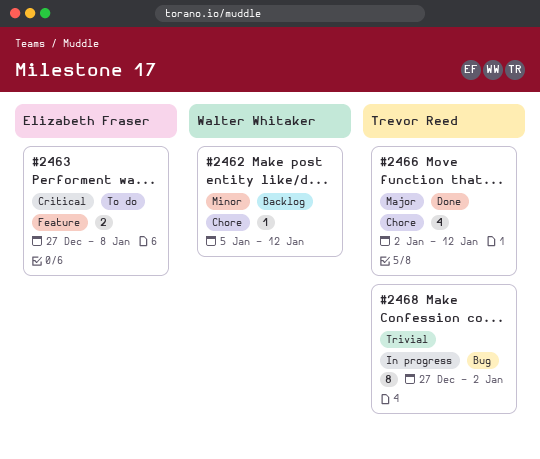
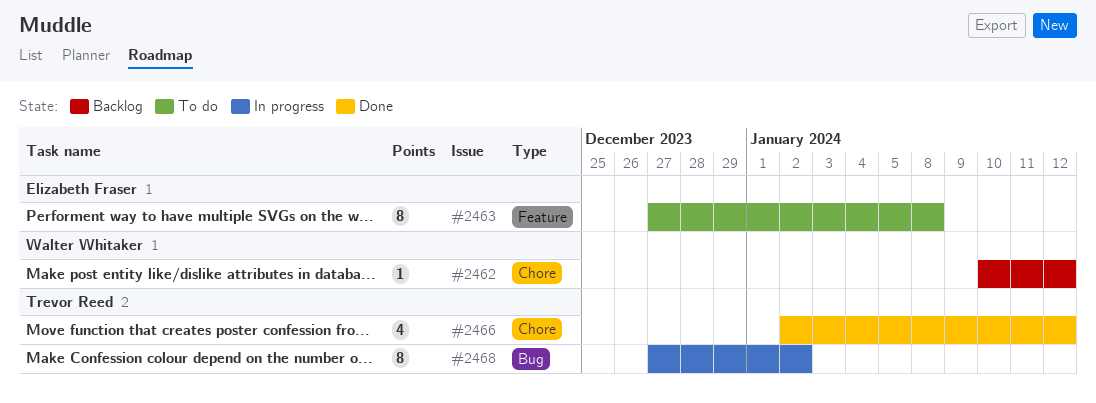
#2462, start: Jan 5 -> Jan 10
#2463, estimate: 2 -> 8

